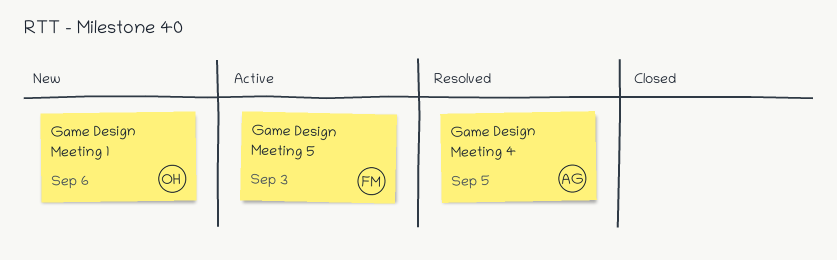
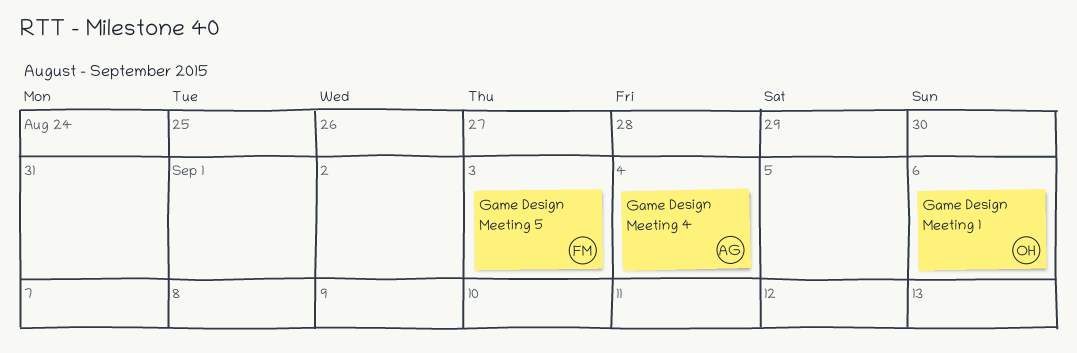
Game Design Meeting 4, due: Sep 5 -> Sep 4

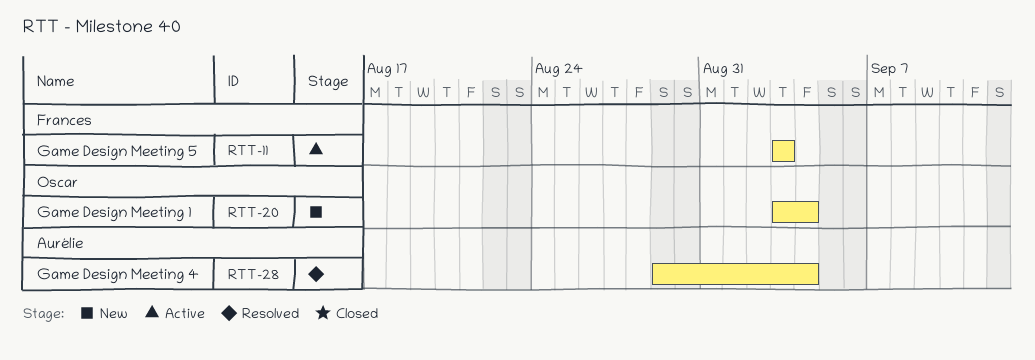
Game Design Meeting 1, due: Sep 6 -> Sep 4

